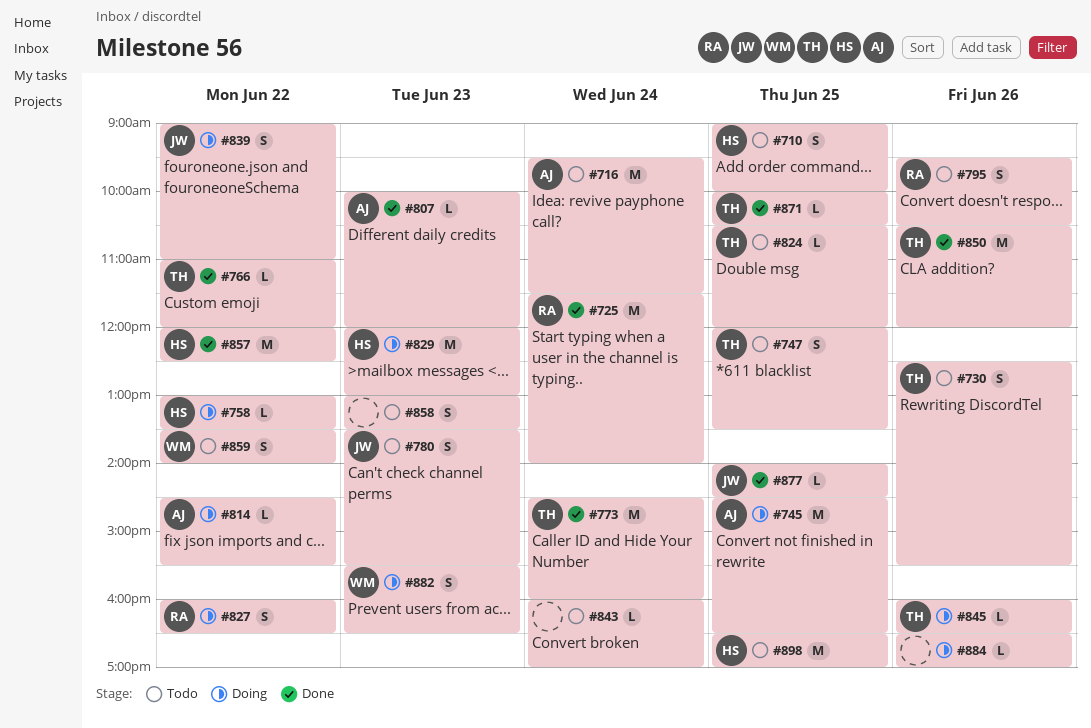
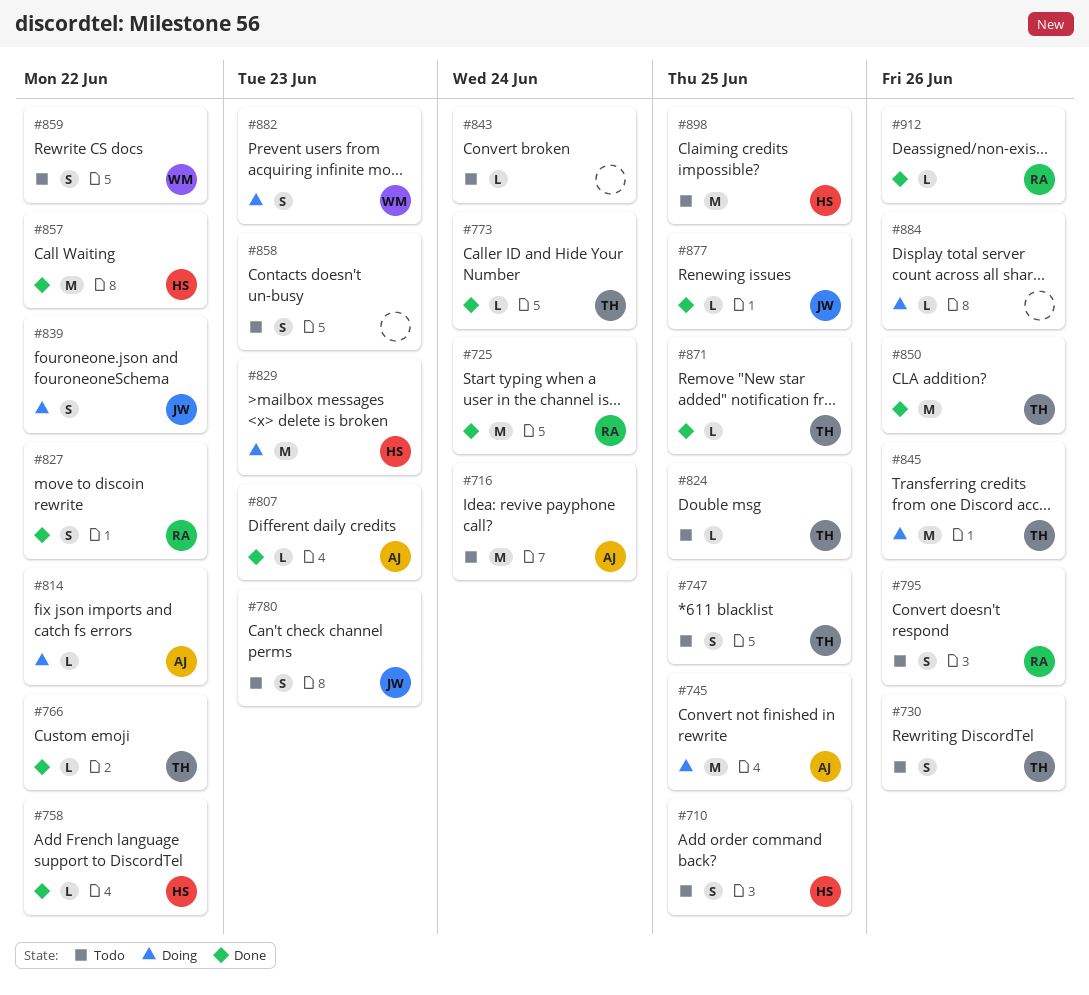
#758, status: Doing -> Done
#773, estimate: M -> L
#827, status: Doing -> Done
#845, estimate: L -> M
#912: none -> present

